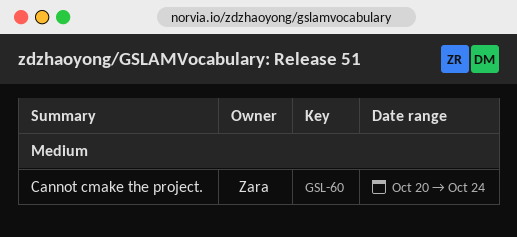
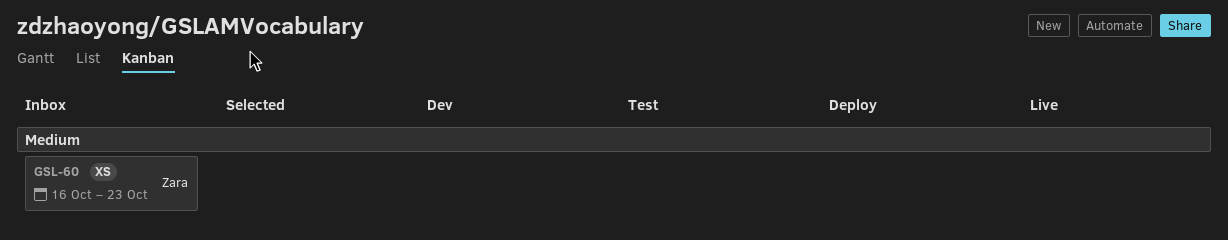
GSL-60, start: Oct 20 -> Oct 16
GSL-60, due: Oct 24 -> Oct 23

